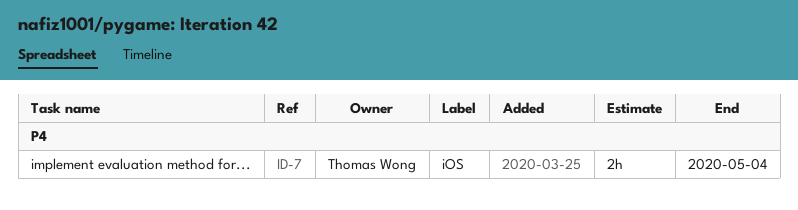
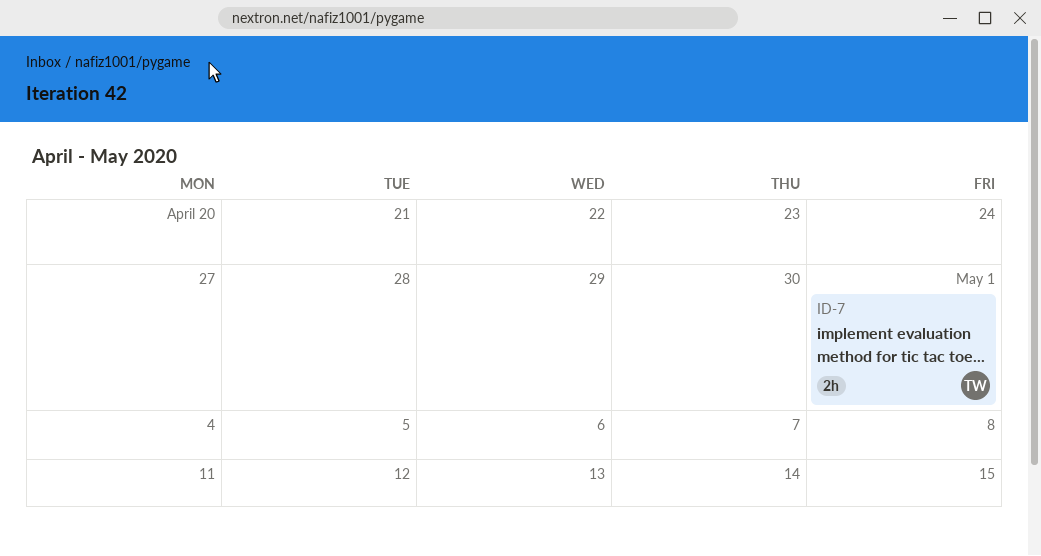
ID-7, due: May 4 -> May 1

